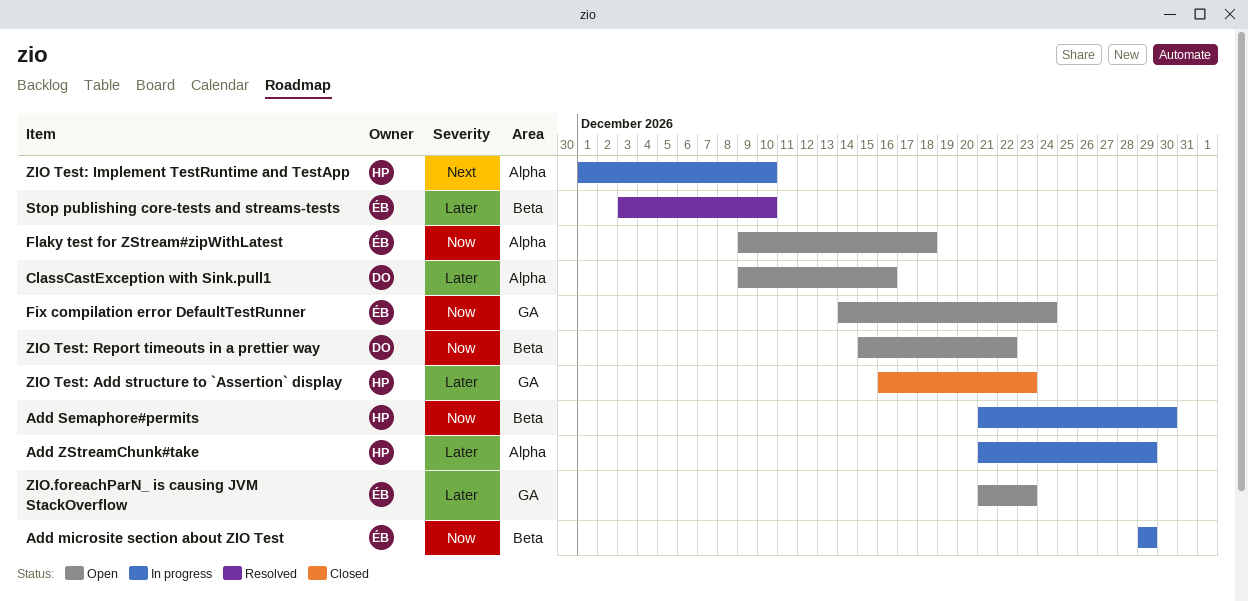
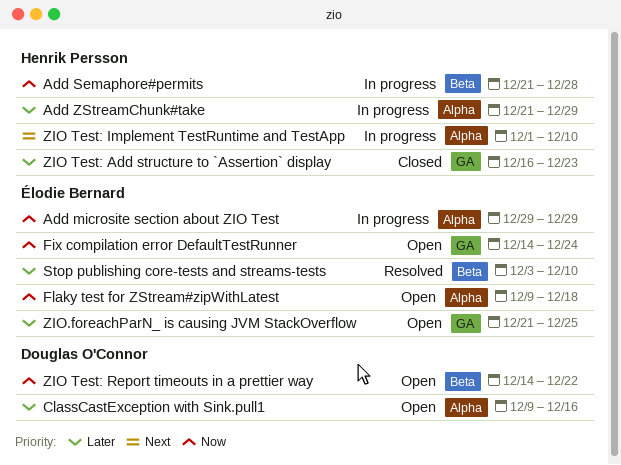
Add microsite section about ZIO Test, label: Beta -> Alpha
Add Semaphore#permits, due: Dec 30 -> Dec 28
ZIO Test: Report timeouts in a prettier way, start: Dec 15 -> Dec 14
ZIO.foreachParN_ is causing JVM StackOverflow, due: Dec 23 -> Dec 25

